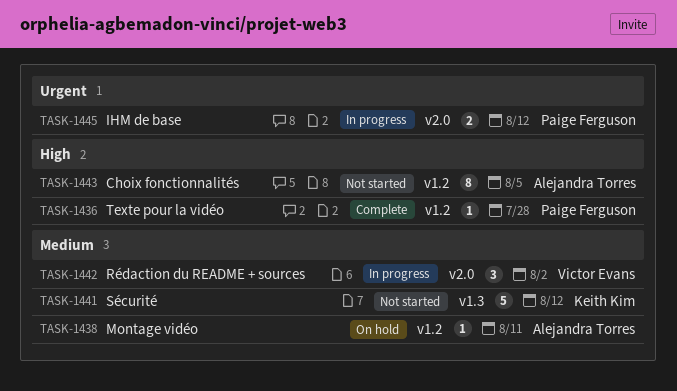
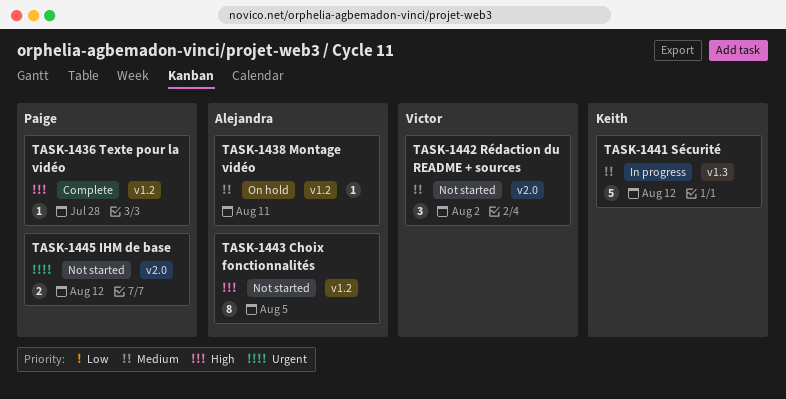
TASK-1441, status: Not started -> In progress
TASK-1442, status: In progress -> Not started
TASK-1445, status: In progress -> Not started

